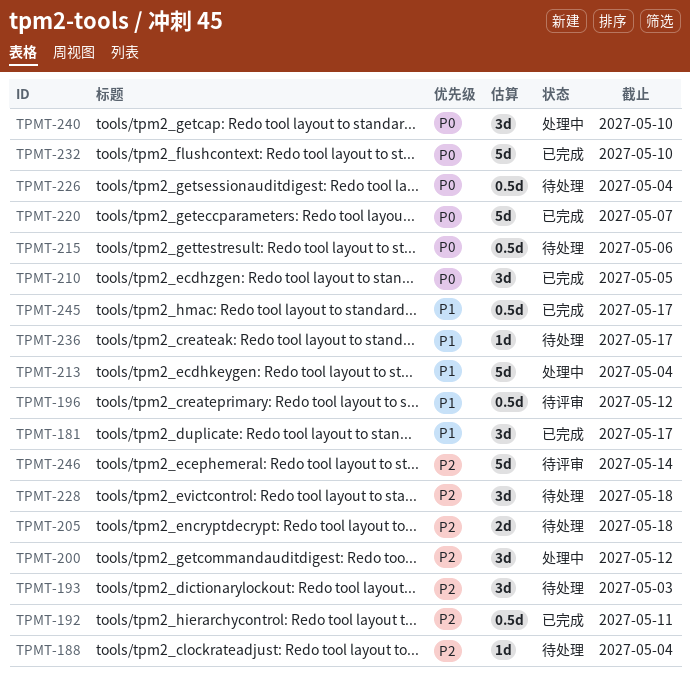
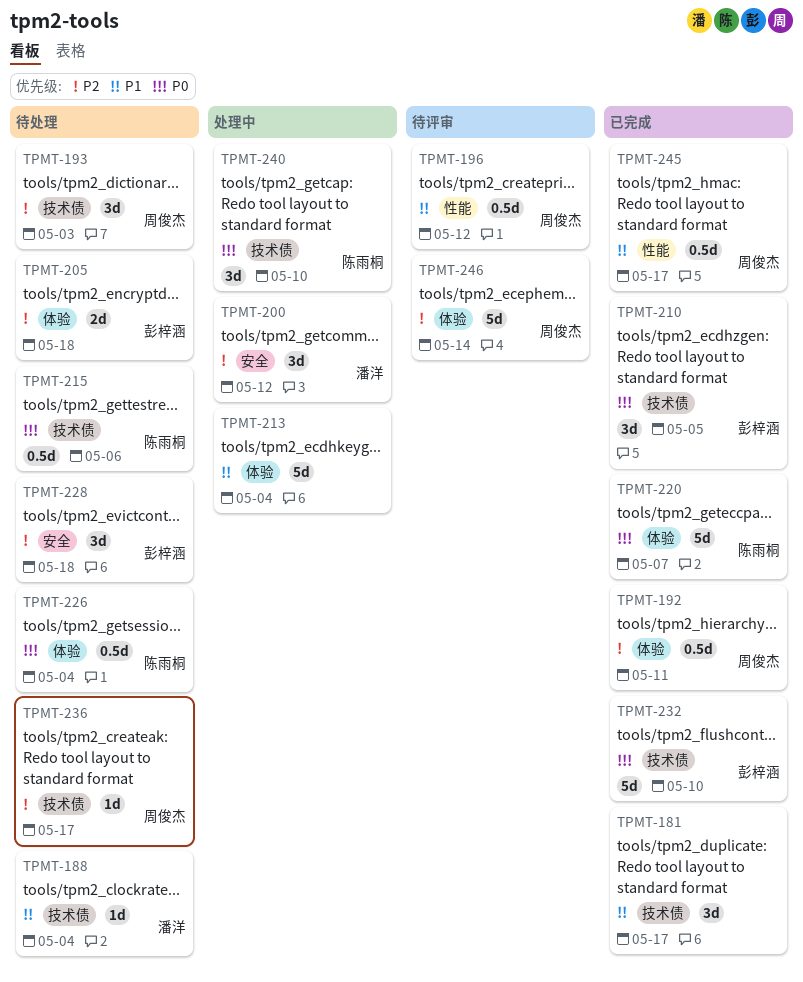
TPMT-188, priority: P2 -> P1
TPMT-236, priority: P1 -> P2

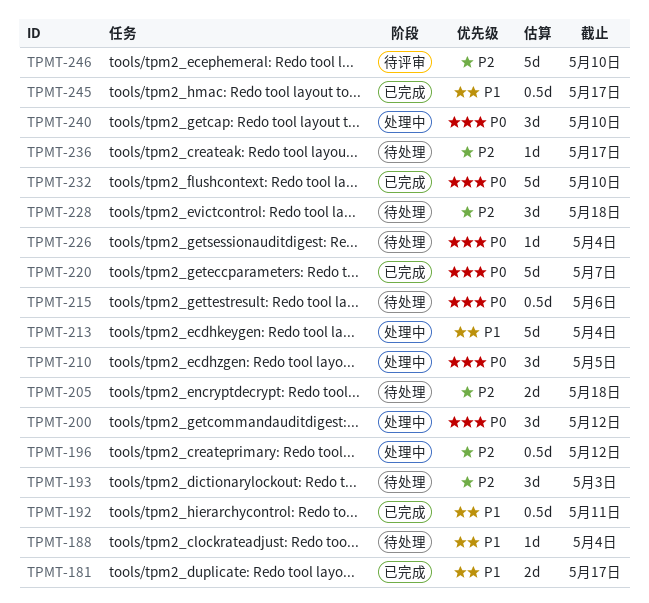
TPMT-181, estimate: 3d -> 2d
TPMT-192, priority: P2 -> P1
TPMT-196, status: 待评审 -> 处理中
TPMT-196, priority: P1 -> P2
TPMT-200, priority: P2 -> P0
TPMT-210, status: 已完成 -> 处理中
TPMT-226, estimate: 0.5d -> 1d
TPMT-246, due: May 14 -> May 10

